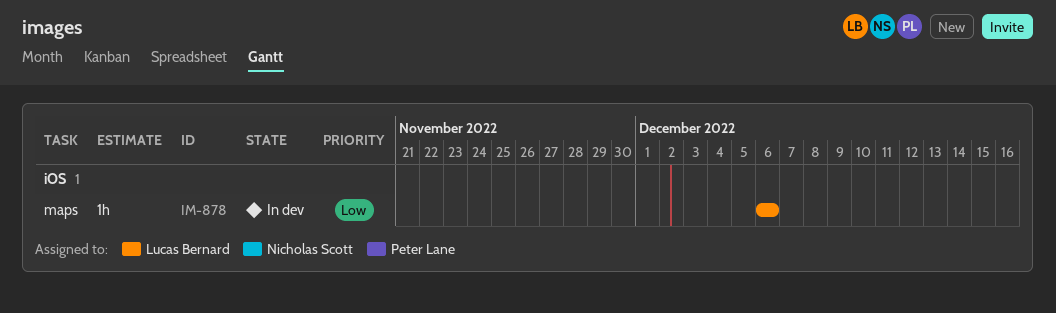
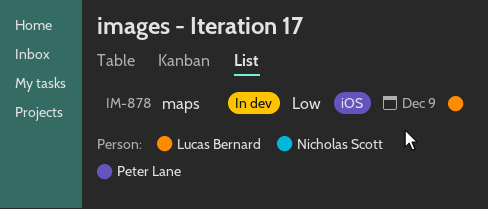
IM-878, due: Dec 6 -> Dec 9

